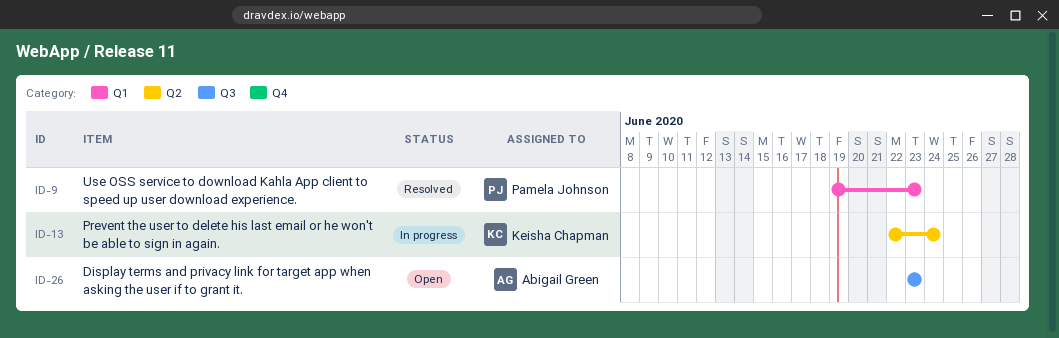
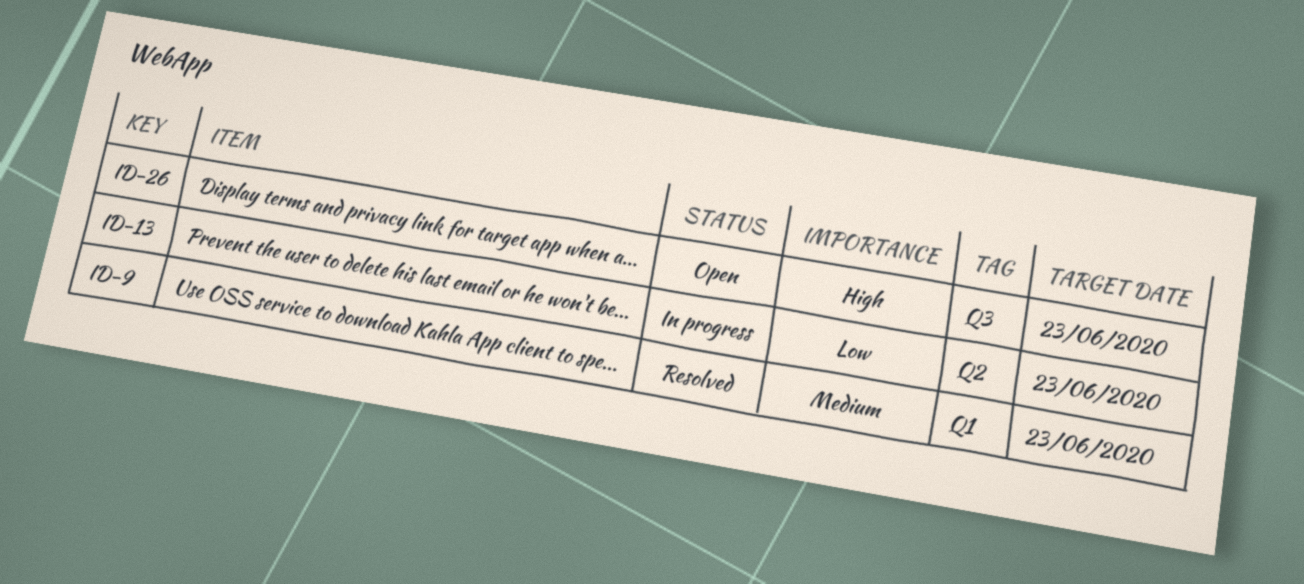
ID-13, due: Jun 24 -> Jun 23

